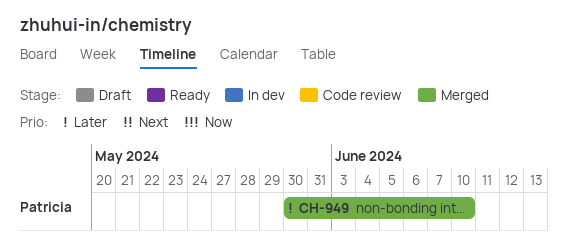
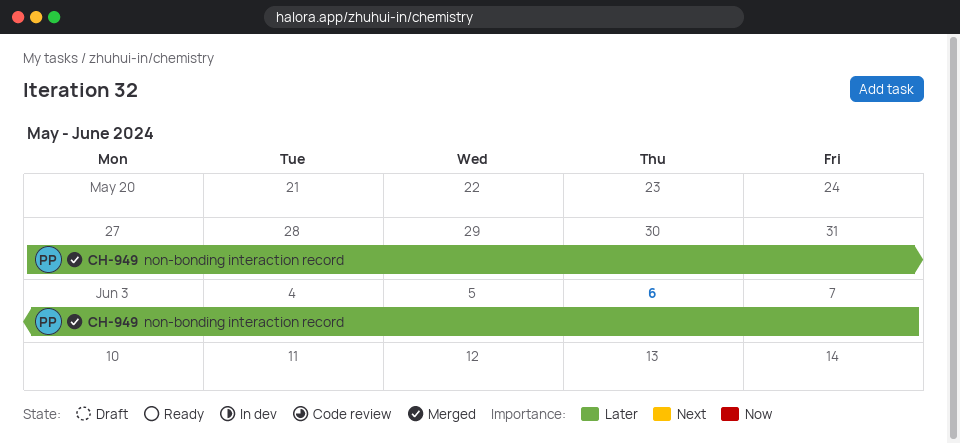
CH-949, start: May 30 -> May 27
CH-949, due: Jun 10 -> Jun 7

